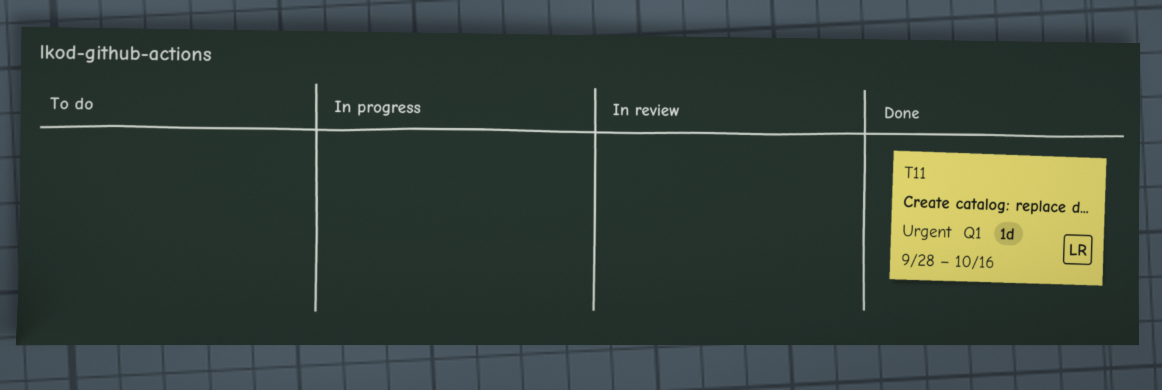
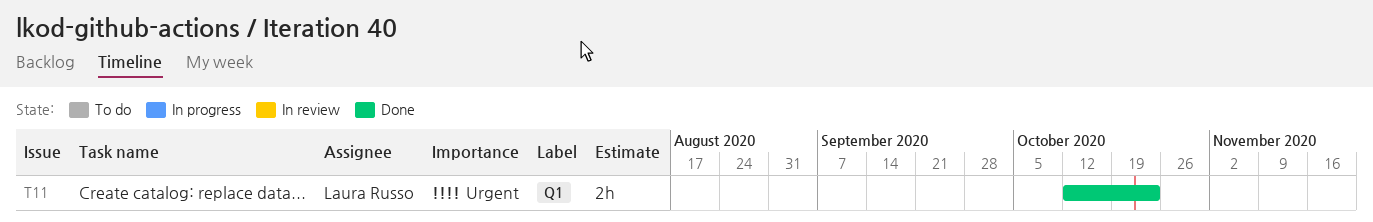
T11, estimate: 1d -> 2h
T11, start: Sep 28 -> Oct 12
T11, due: Oct 16 -> Oct 23

